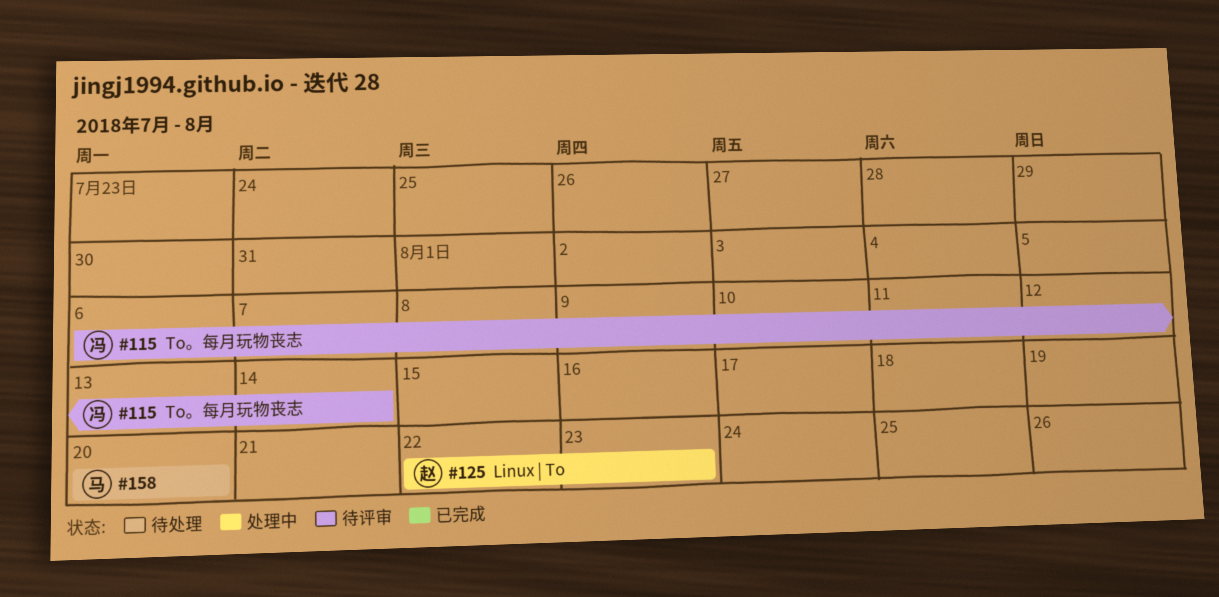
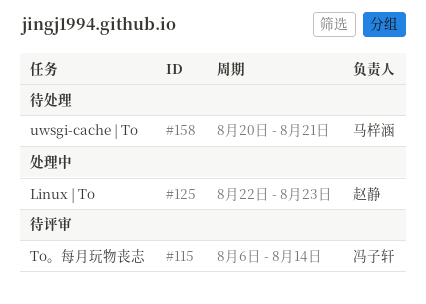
#158, due: Aug 20 -> Aug 21

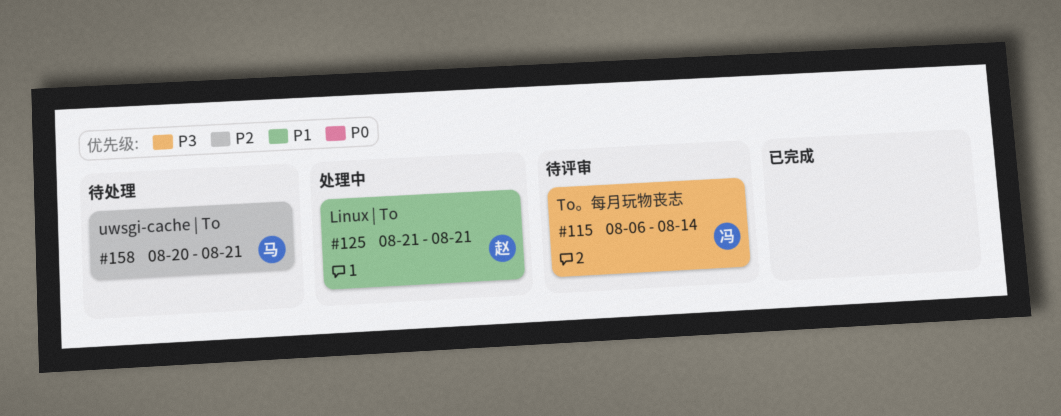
#125, start: Aug 22 -> Aug 21
#125, due: Aug 23 -> Aug 21

